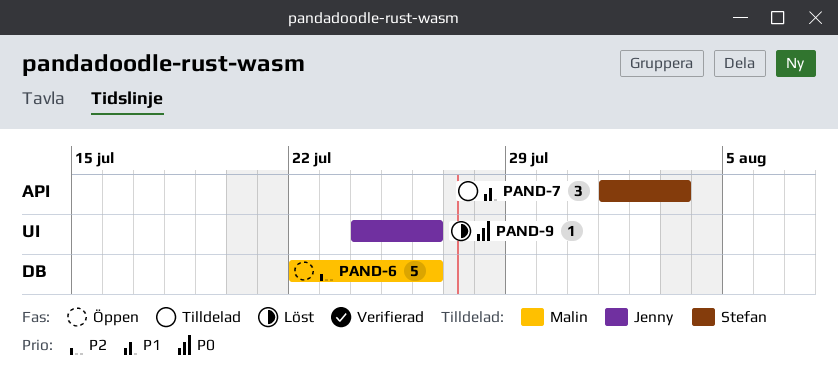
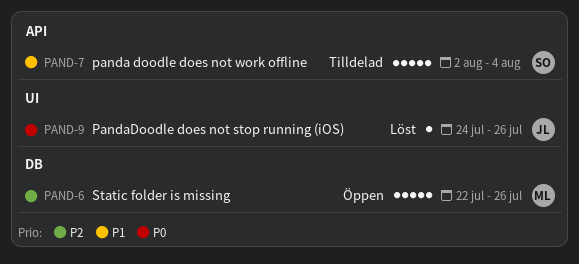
PAND-7, estimate: 3 -> 5
PAND-7, start: Aug 1 -> Aug 2
PAND-7, due: Aug 3 -> Aug 4

